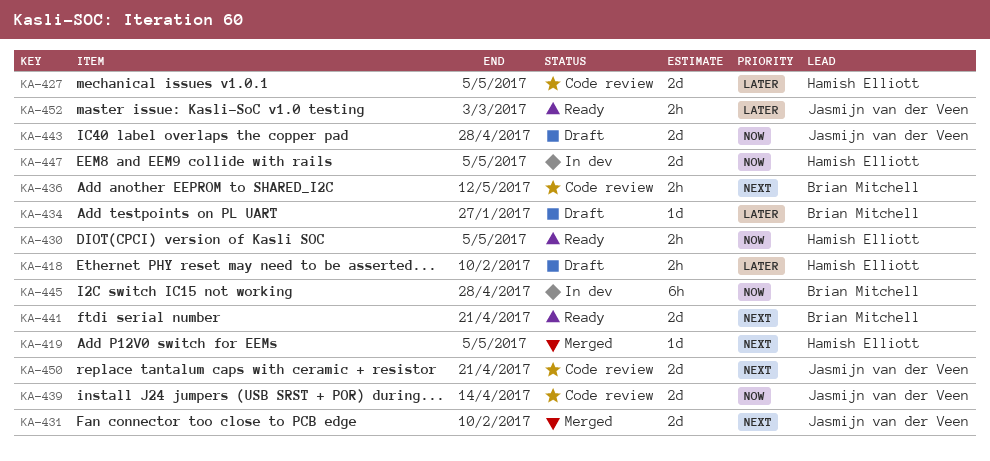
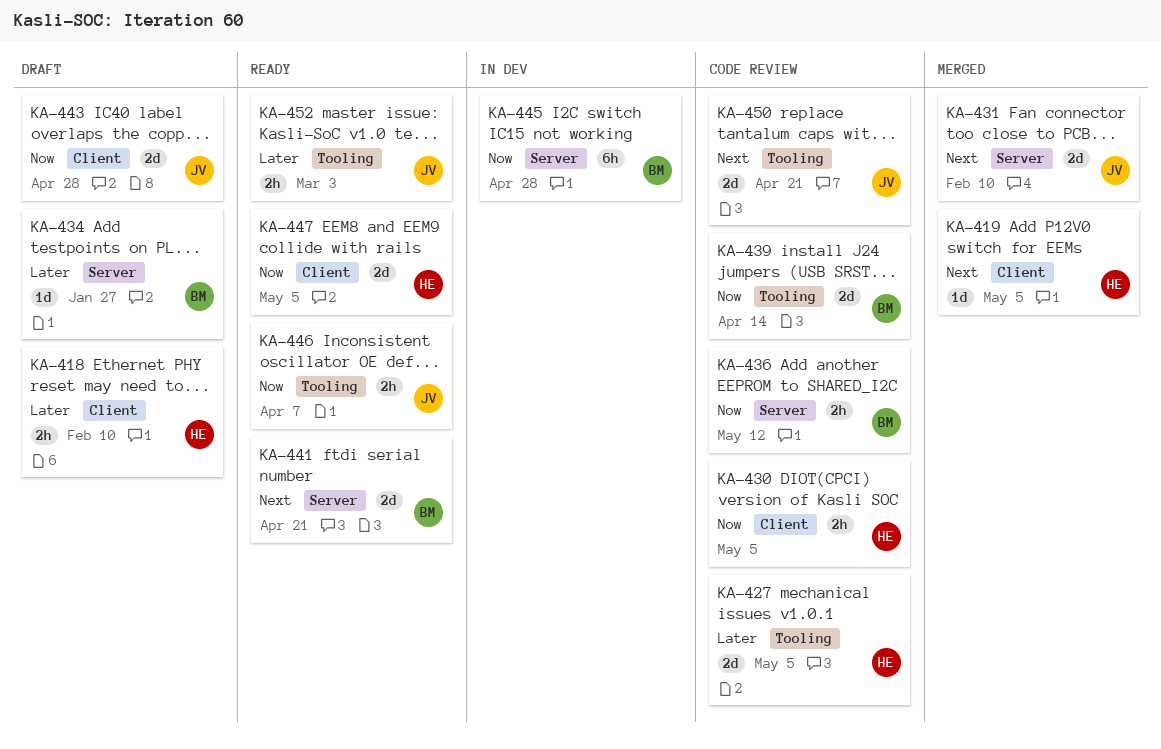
KA-430, status: Ready -> Code review
KA-436, priority: Next -> Now
KA-439, owner: Jasmijn van der Veen -> Brian Mitchell
KA-446: none -> present
KA-447, status: In dev -> Ready

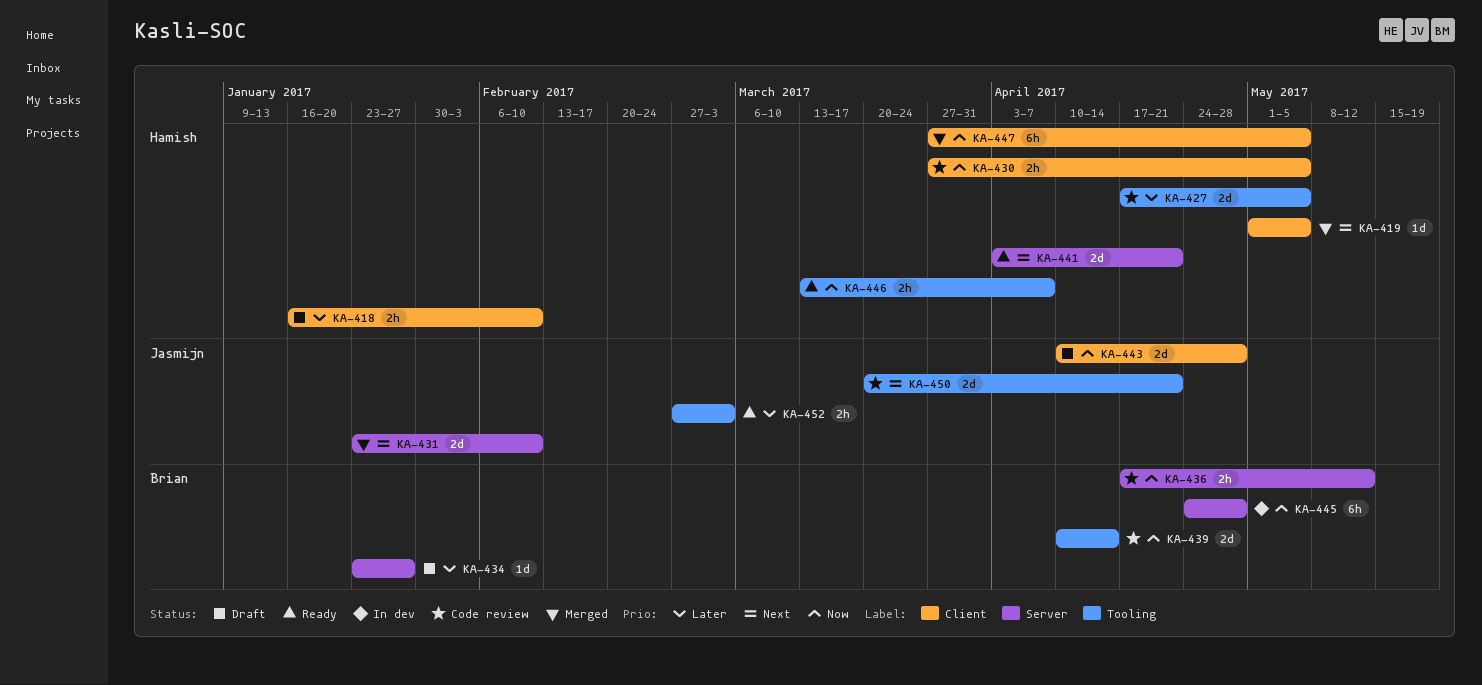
KA-441, owner: Brian -> Hamish
KA-446, owner: Jasmijn -> Hamish
KA-447, status: Ready -> Merged
KA-447, estimate: 2d -> 6h

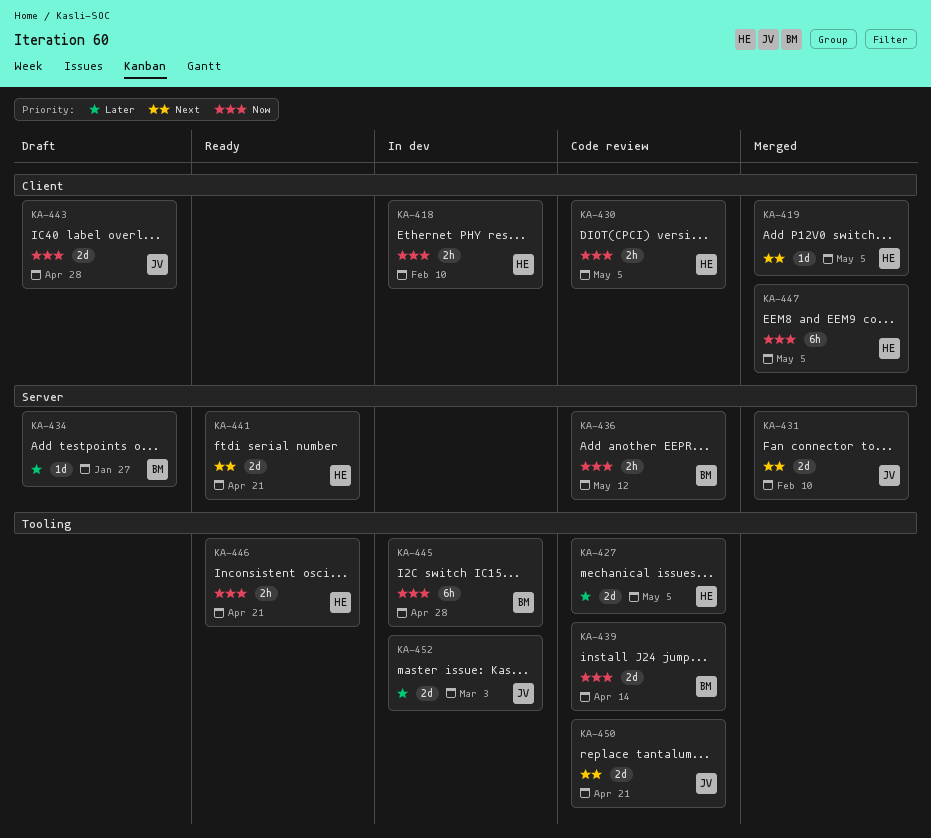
KA-418, status: Draft -> In dev
KA-418, priority: Later -> Now
KA-445, label: Server -> Tooling
KA-446, due: Apr 7 -> Apr 21
KA-452, status: Ready -> In dev
KA-452, estimate: 2h -> 2d

